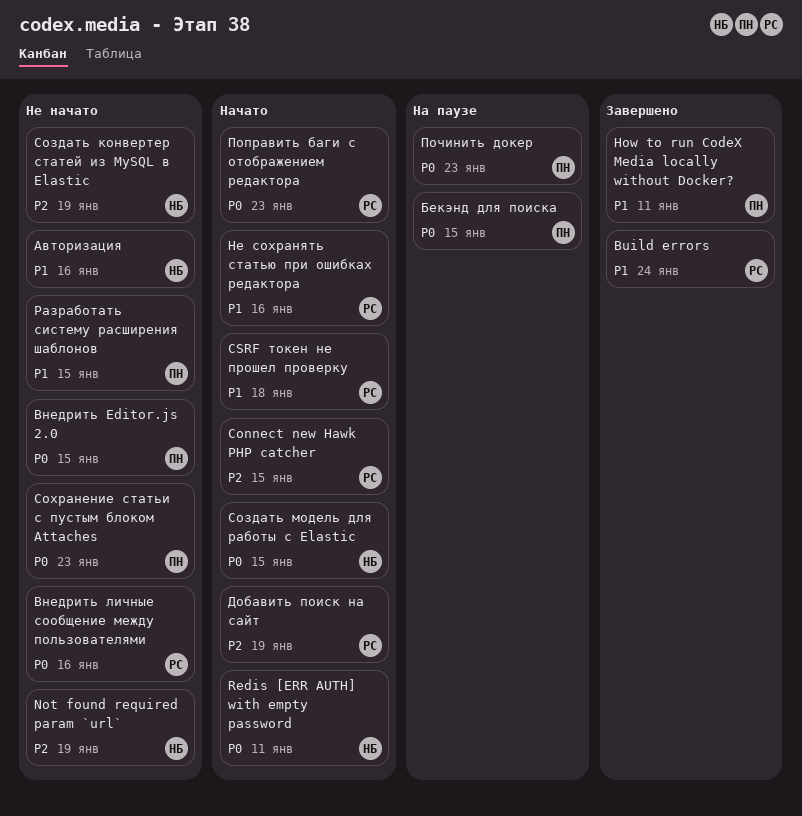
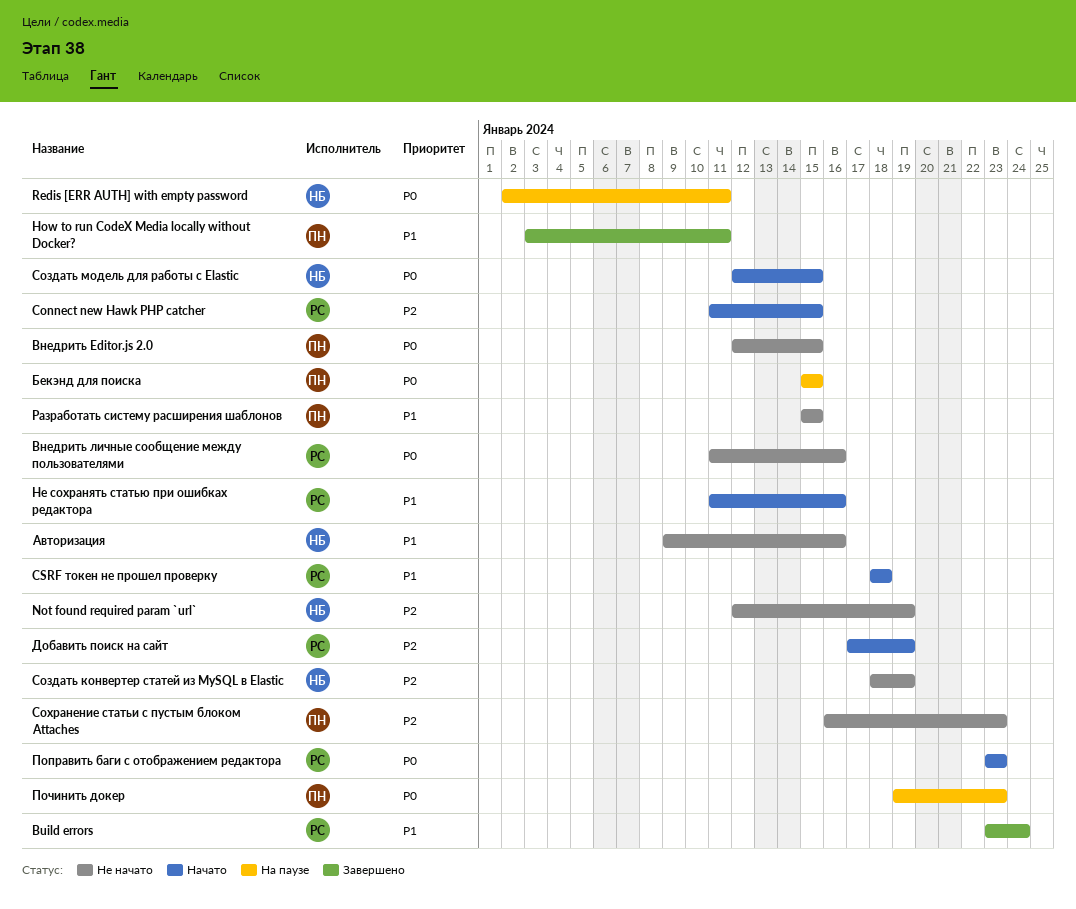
Redis [ERR AUTH] with empty password, status: Начато -> На паузе
Сохранение статьи с пустым блоком Attaches, priority: P0 -> P2

